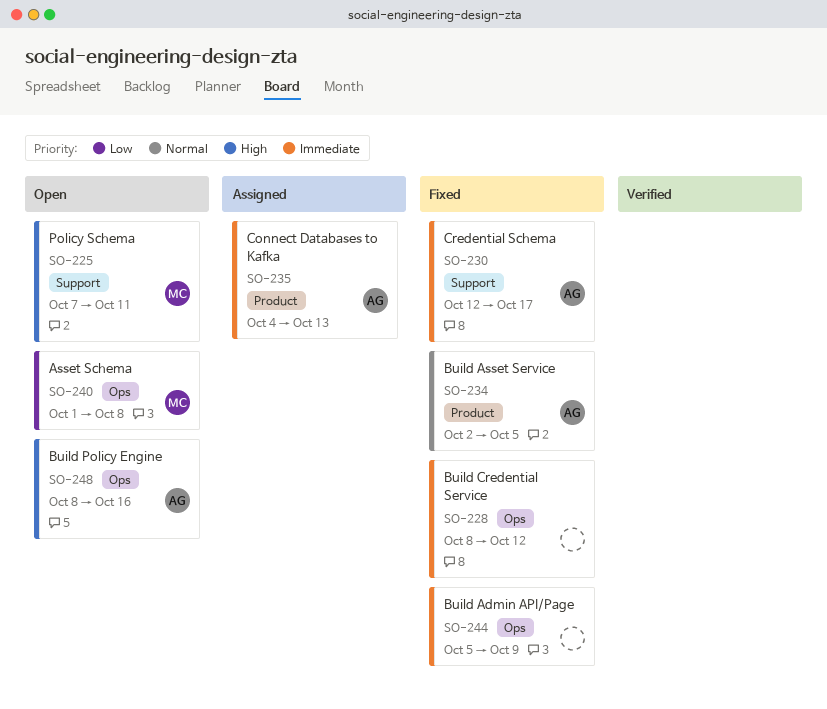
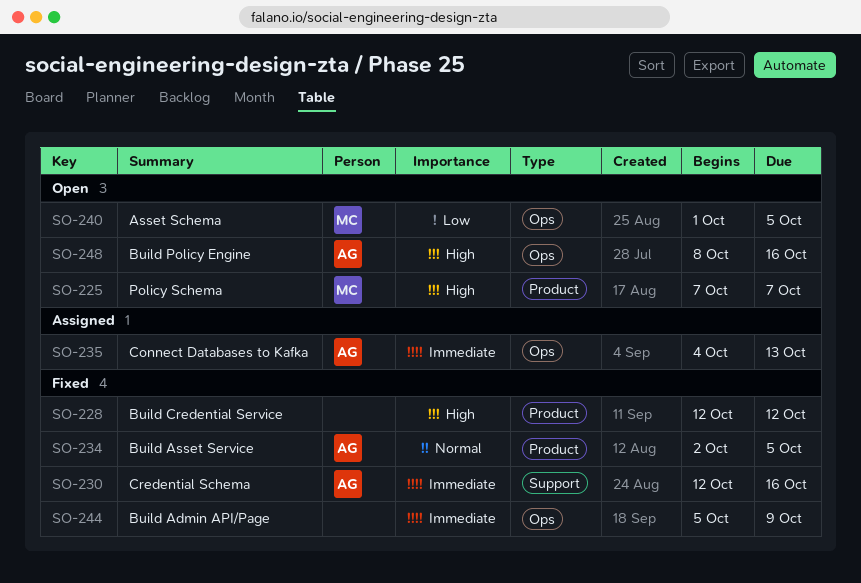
SO-225, label: Support -> Product
SO-225, due: Oct 11 -> Oct 7
SO-228, priority: Immediate -> High
SO-228, label: Ops -> Product
SO-228, start: Oct 8 -> Oct 12
SO-230, due: Oct 17 -> Oct 16
SO-235, label: Product -> Ops
SO-240, due: Oct 8 -> Oct 5

